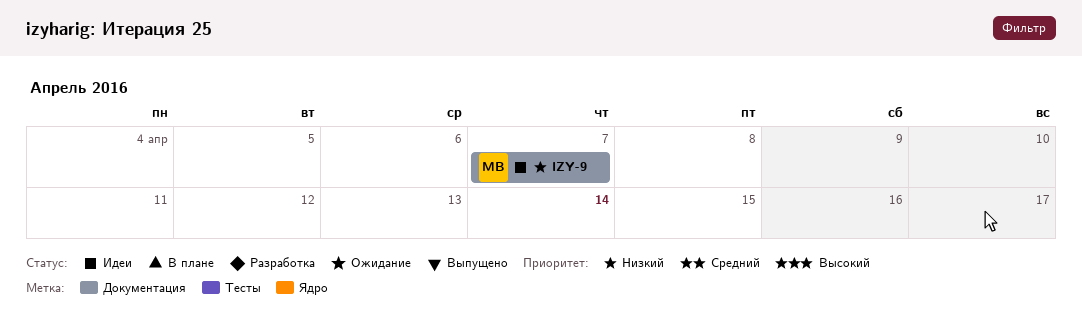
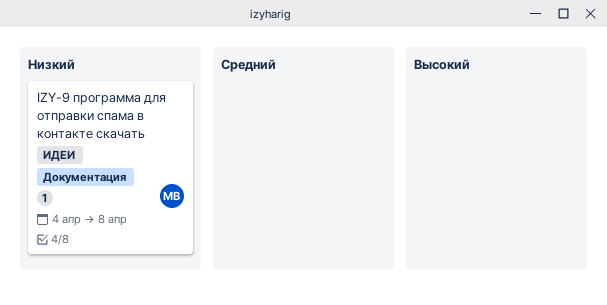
IZY-9, start: Apr 7 -> Apr 4
IZY-9, due: Apr 7 -> Apr 8

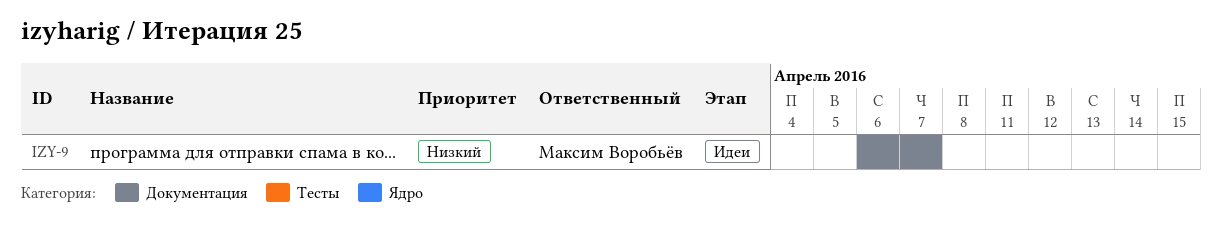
IZY-9, start: Apr 4 -> Apr 6
IZY-9, due: Apr 8 -> Apr 7

